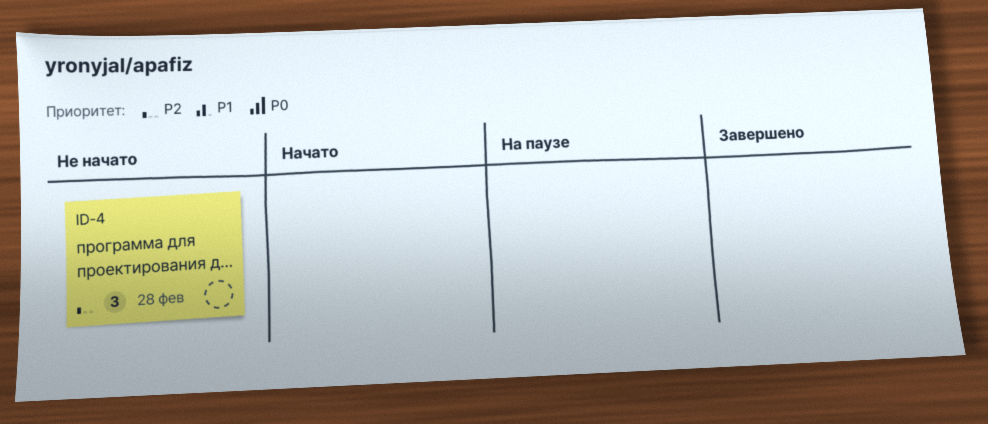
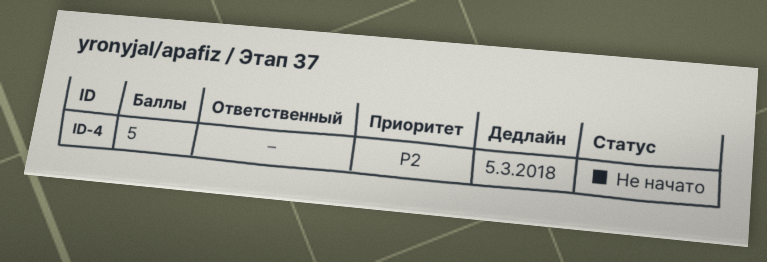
ID-4, estimate: 3 -> 5
ID-4, due: Feb 28 -> Mar 5

